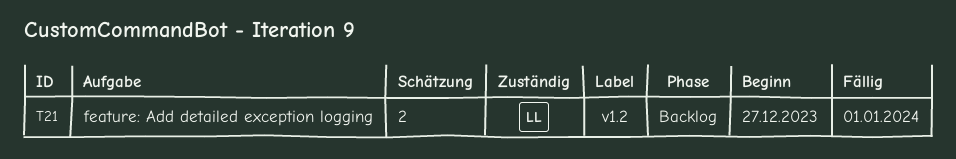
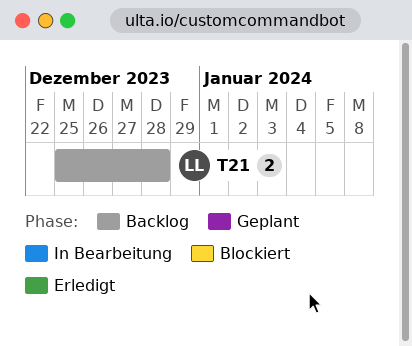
T21, start: Dec 27 -> Dec 25
T21, due: Jan 1 -> Dec 28

